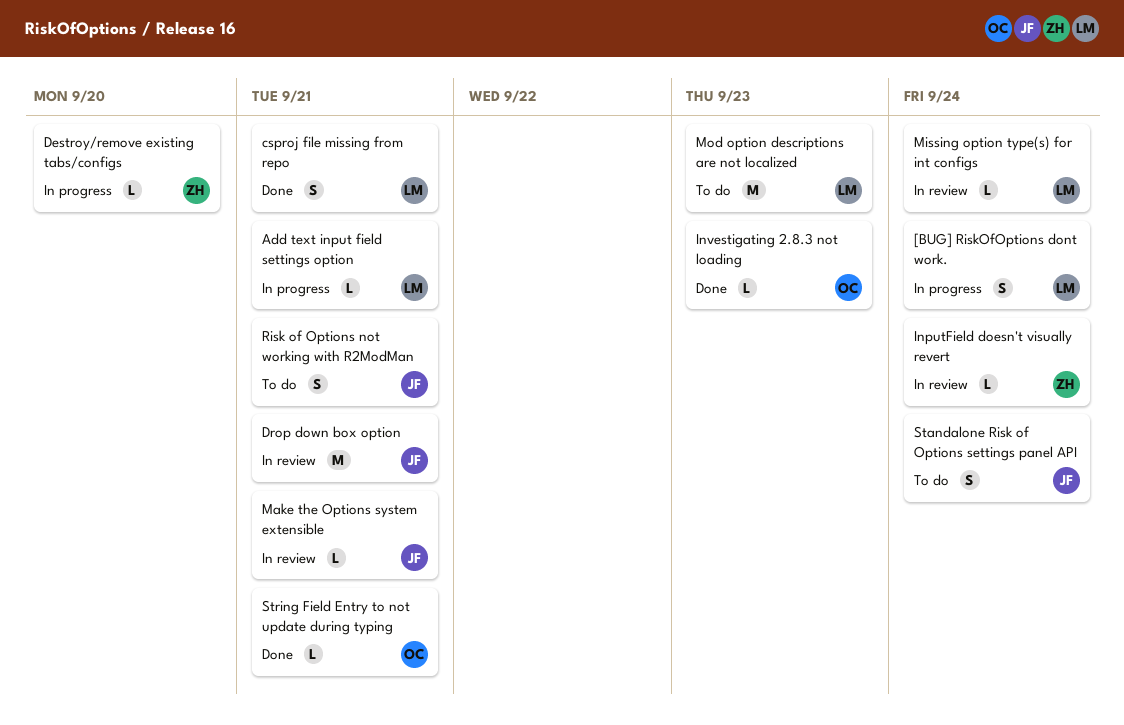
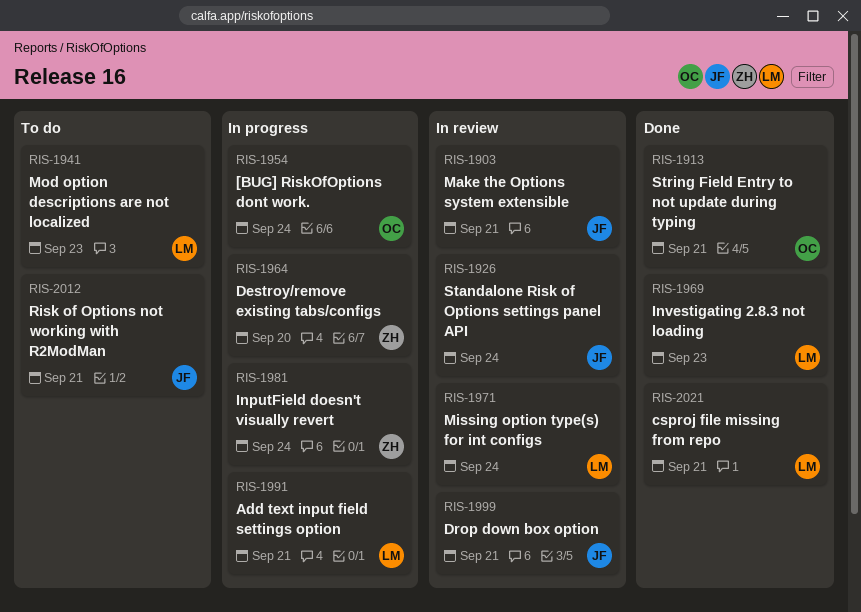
[BUG] RiskOfOptions dont work., owner: LM -> OC
InputField doesn't visually revert, status: In review -> In progress
Investigating 2.8.3 not loading, owner: OC -> LM
Standalone Risk of Options settings panel API, status: To do -> In review

